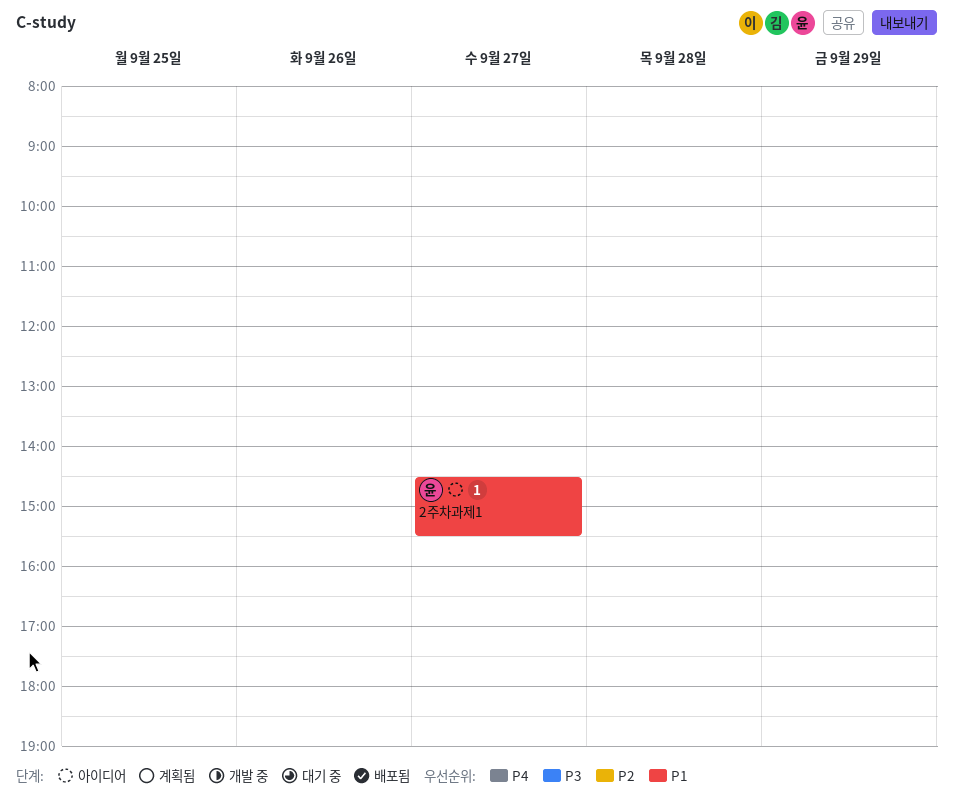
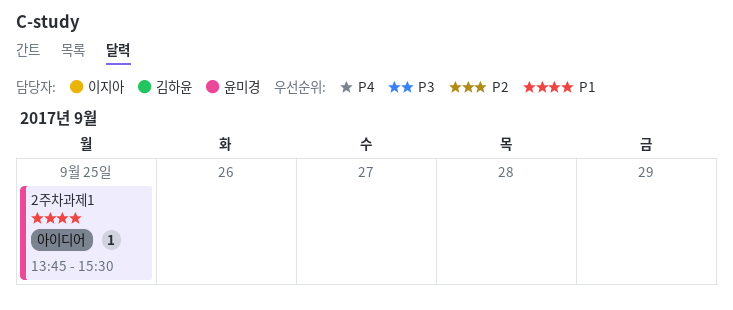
2주차과제1, day: Sep 27 -> Sep 25
2주차과제1, begins: 14:30 -> 13:45

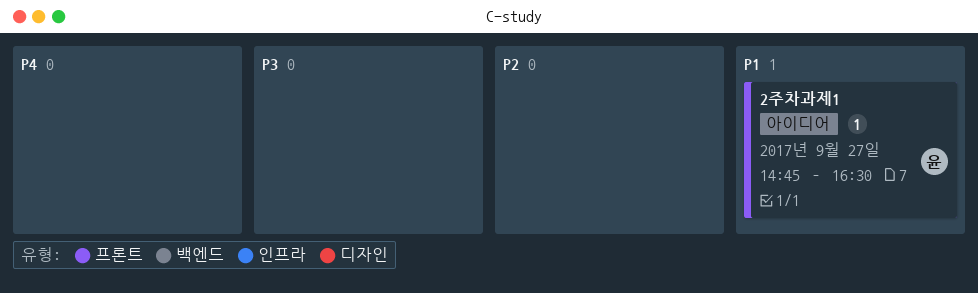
2주차과제1, day: Sep 25 -> Sep 27
2주차과제1, begins: 13:45 -> 14:45
2주차과제1, ends: 15:30 -> 16:30

